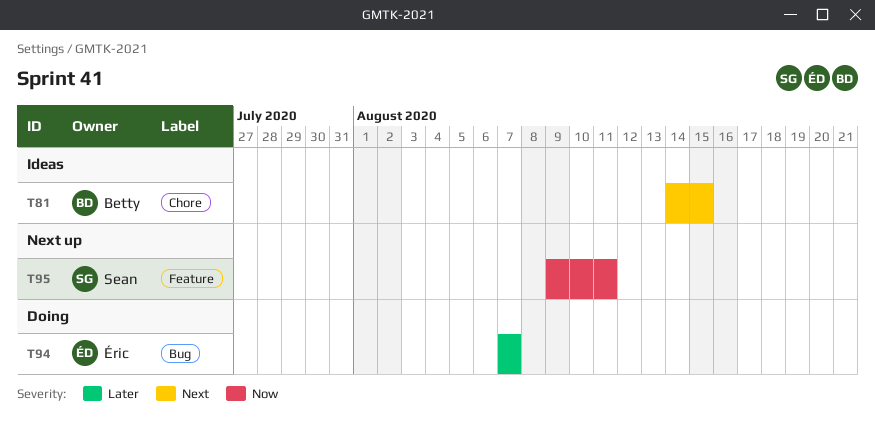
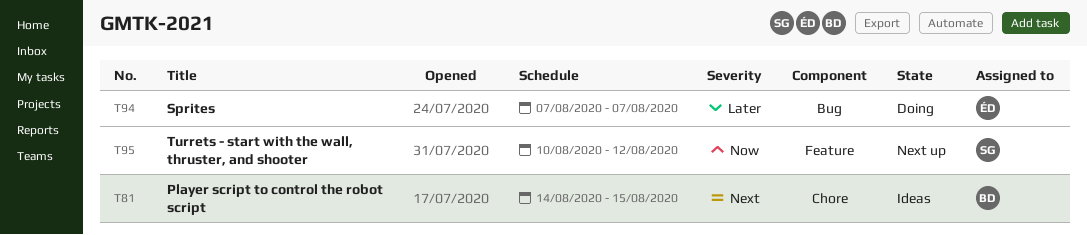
T95, start: Aug 9 -> Aug 10
T95, due: Aug 11 -> Aug 12

